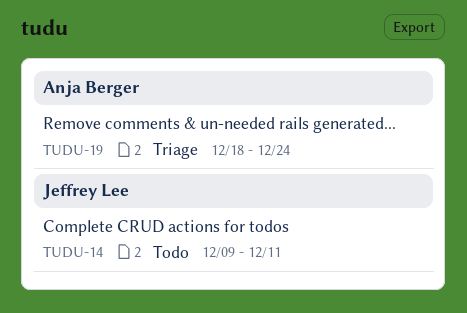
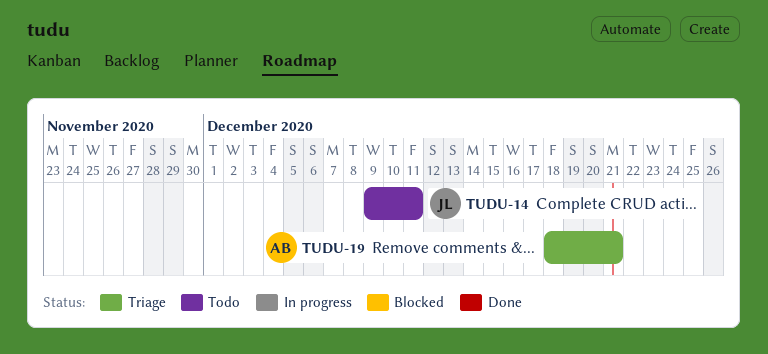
TUDU-19, due: Dec 24 -> Dec 21

